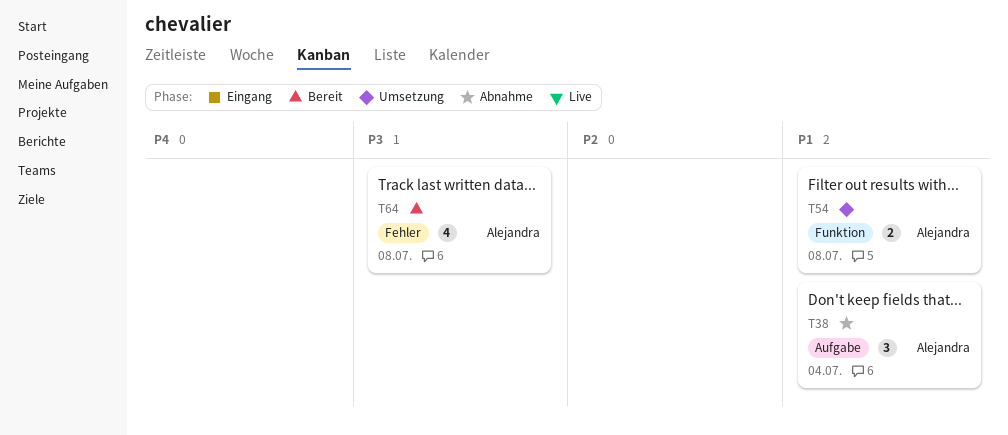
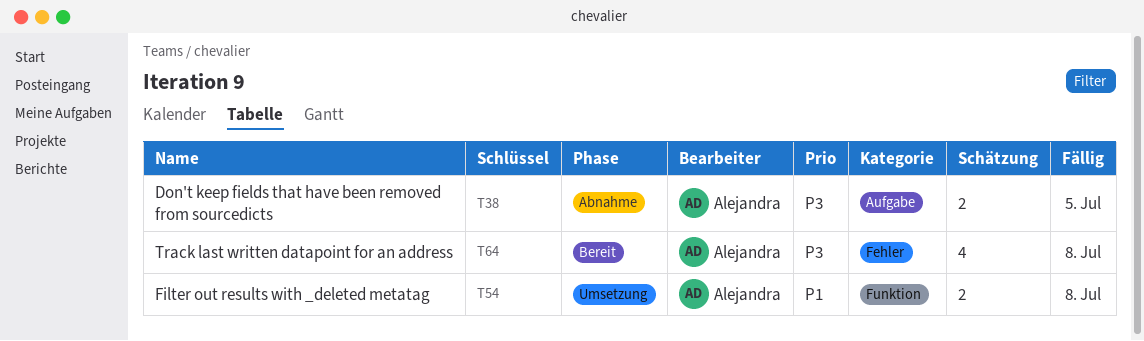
T38, priority: P1 -> P3
T38, estimate: 3 -> 2
T38, due: Jul 4 -> Jul 5

